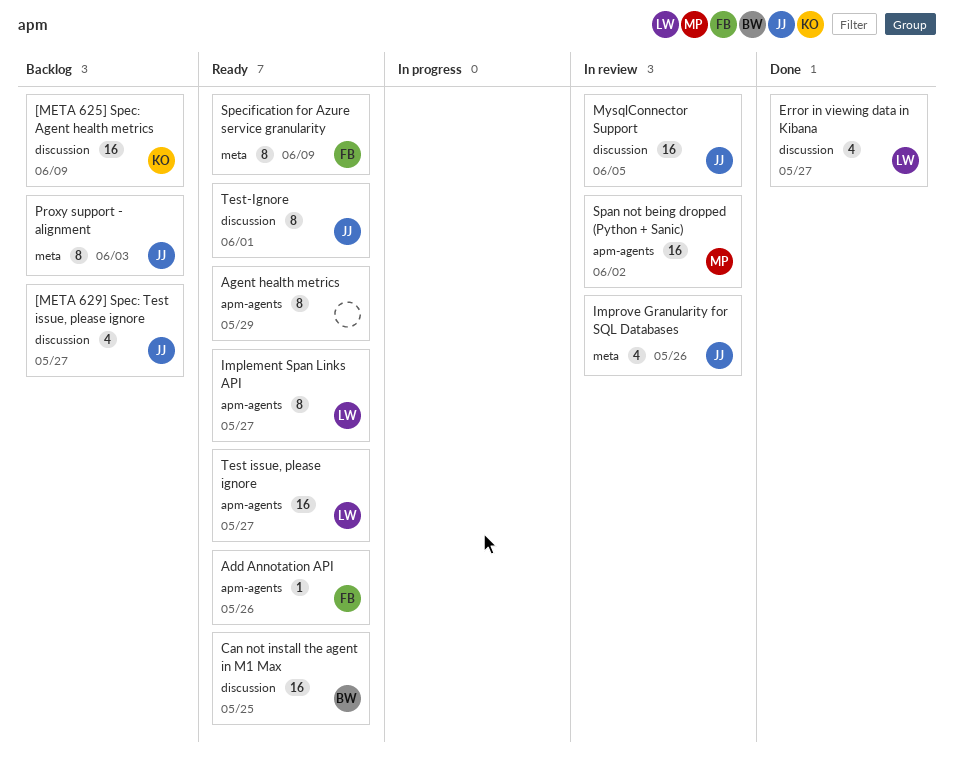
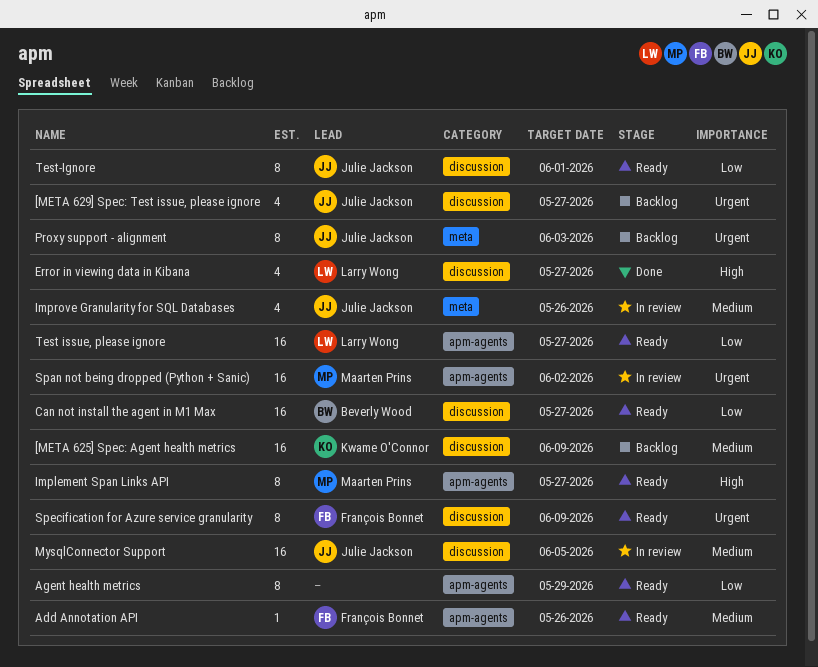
Can not install the agent in M1 Max, due: May 25 -> May 27
Implement Span Links API, owner: Larry Wong -> Maarten Prins
Specification for Azure service granularity, label: meta -> discussion

